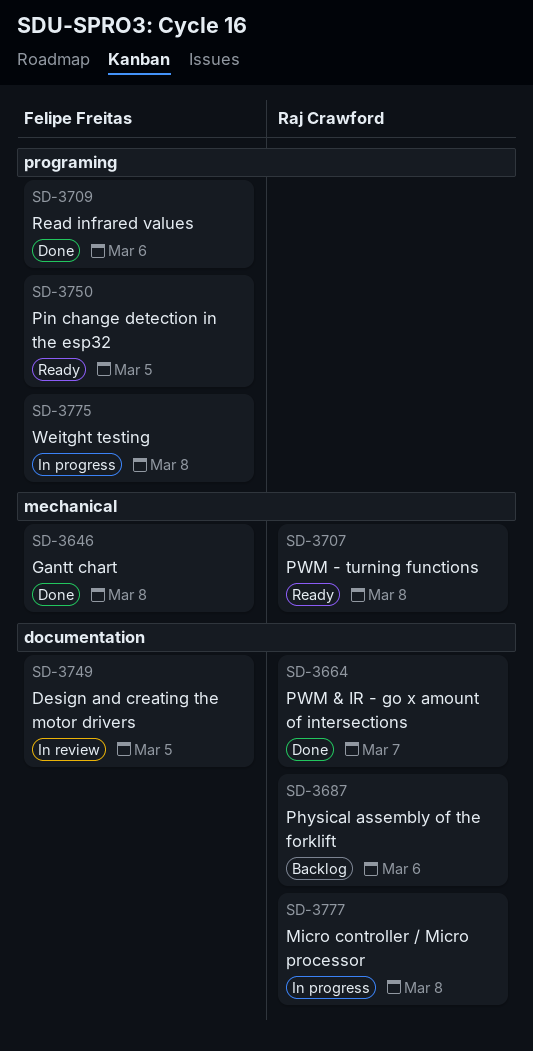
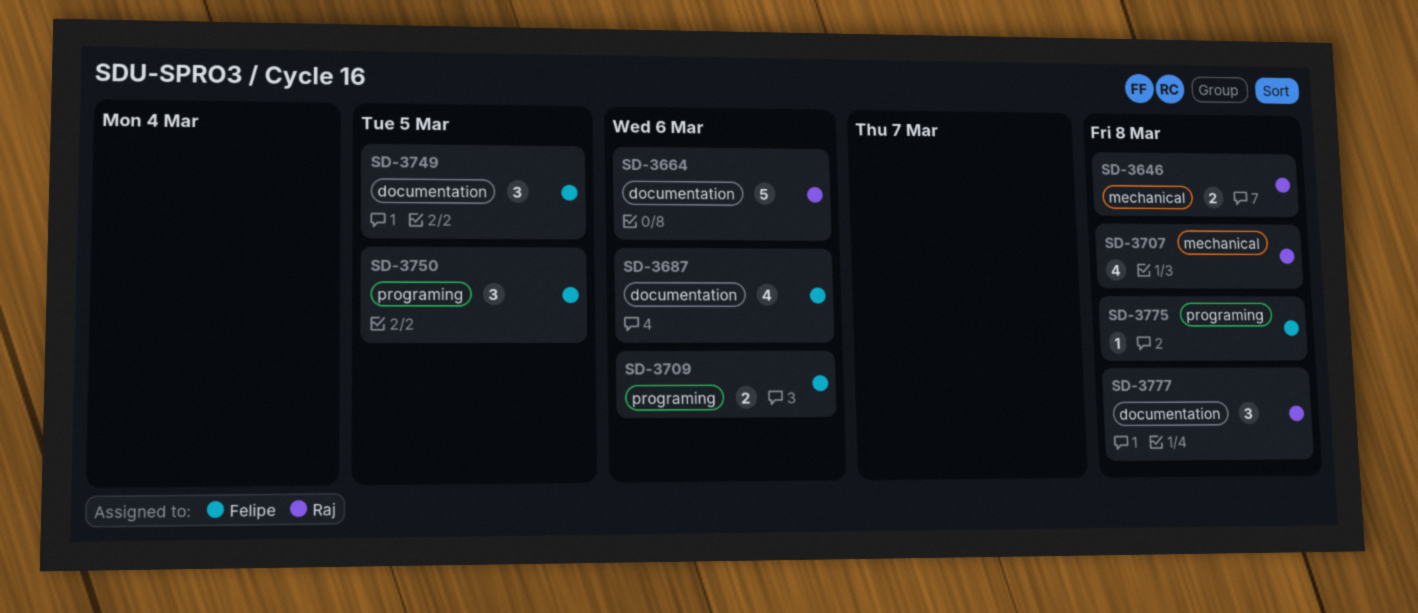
SD-3646, owner: Felipe Freitas -> Raj Crawford
SD-3664, due: Mar 7 -> Mar 6
SD-3687, owner: Raj Crawford -> Felipe Freitas

